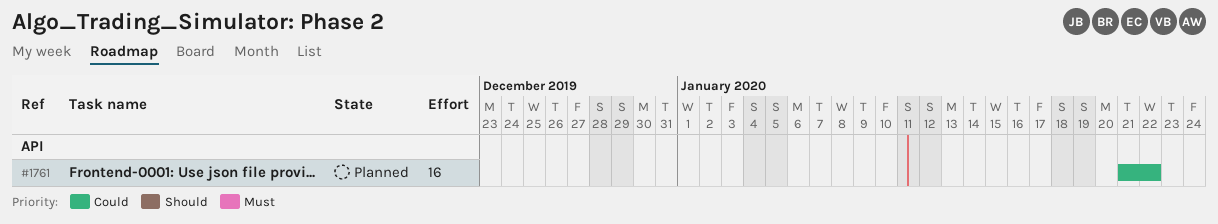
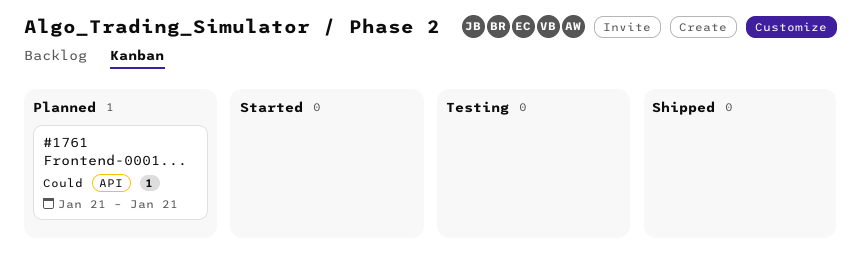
#1761, estimate: 16 -> 1
#1761, due: Jan 22 -> Jan 21

